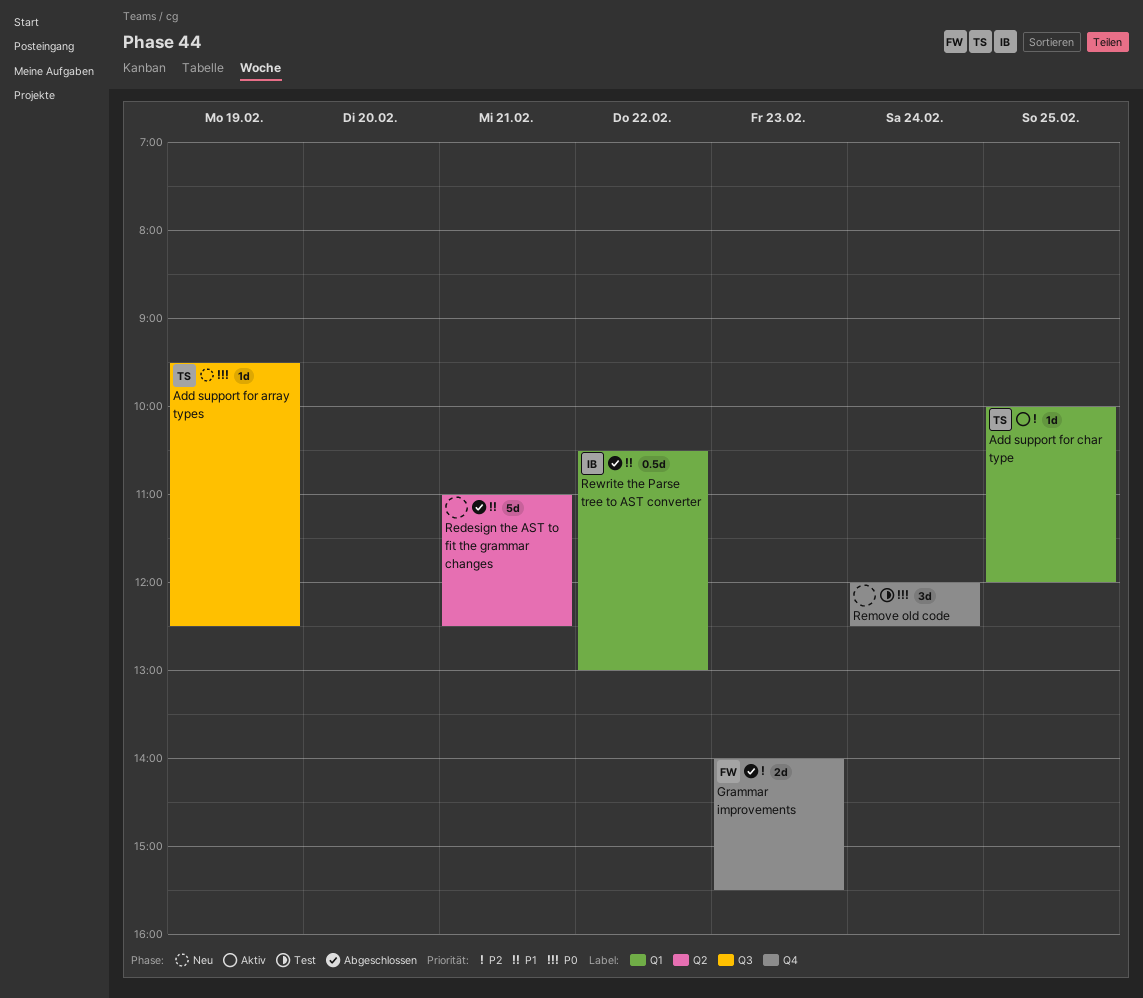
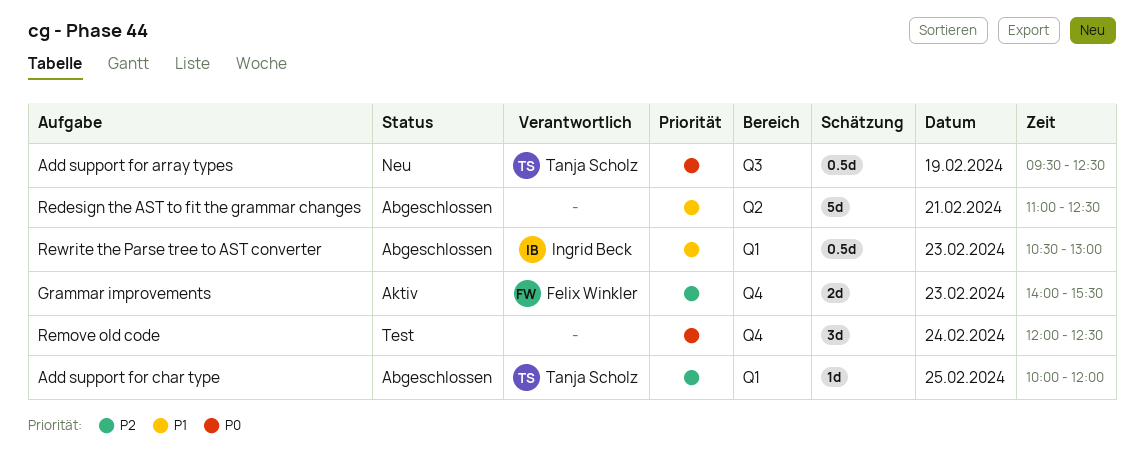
Add support for array types, estimate: 1d -> 0.5d
Add support for char type, status: Aktiv -> Abgeschlossen
Grammar improvements, status: Abgeschlossen -> Aktiv
Rewrite the Parse tree to AST converter, day: Feb 22 -> Feb 23

